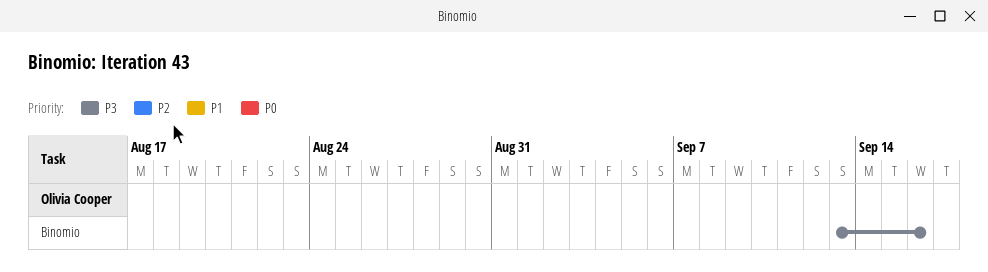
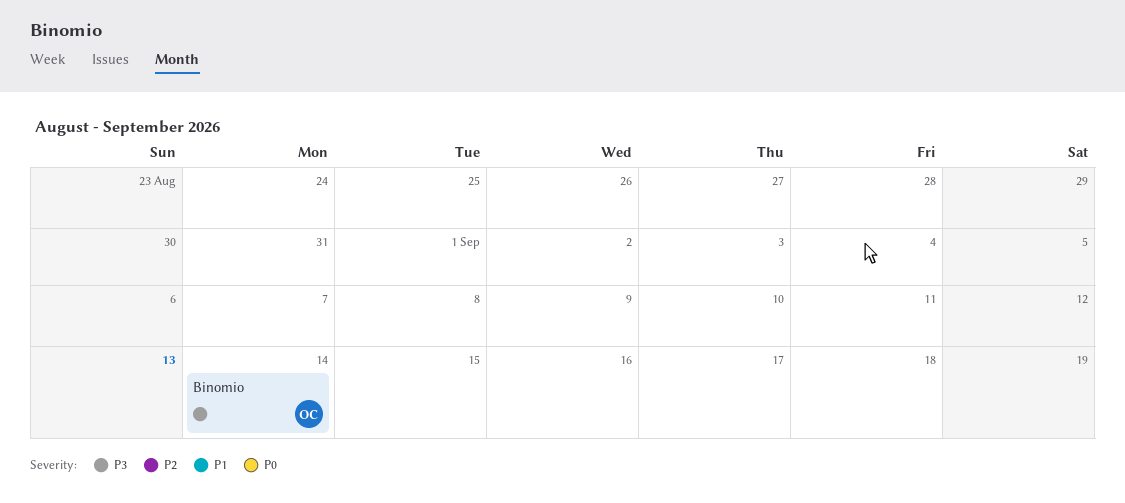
Binomio, due: Sep 16 -> Sep 14

